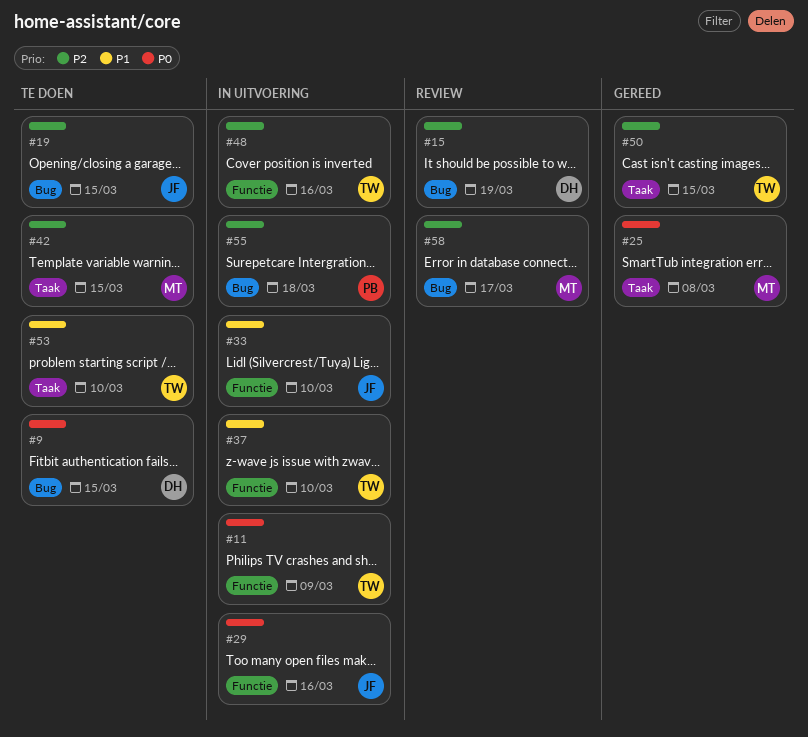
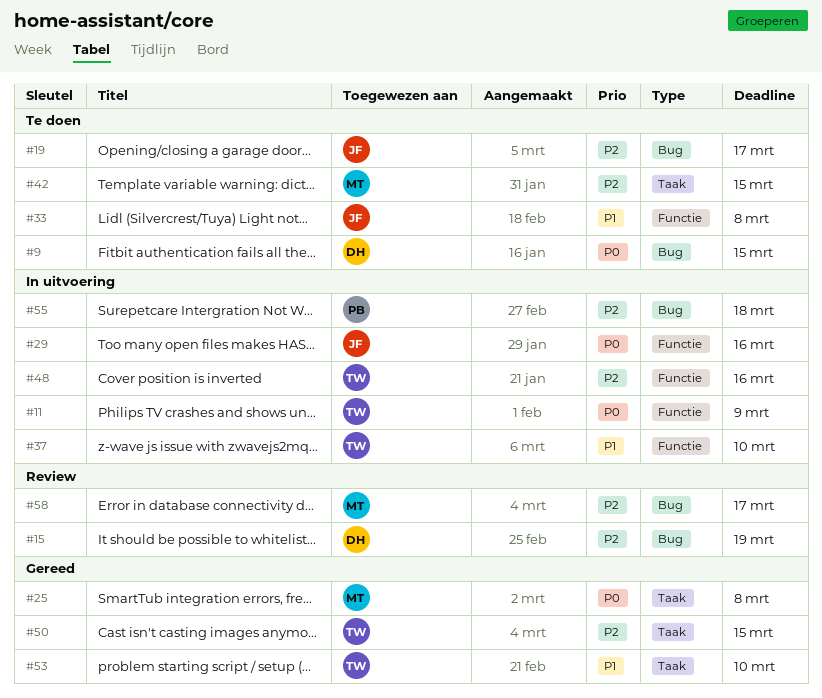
#19, due: Mar 15 -> Mar 17
#33, status: In uitvoering -> Te doen
#33, due: Mar 10 -> Mar 8
#53, status: Te doen -> Gereed

